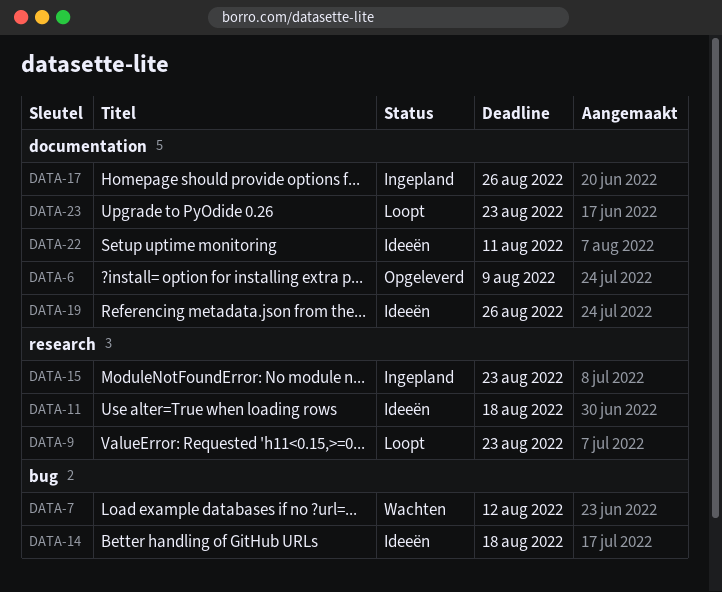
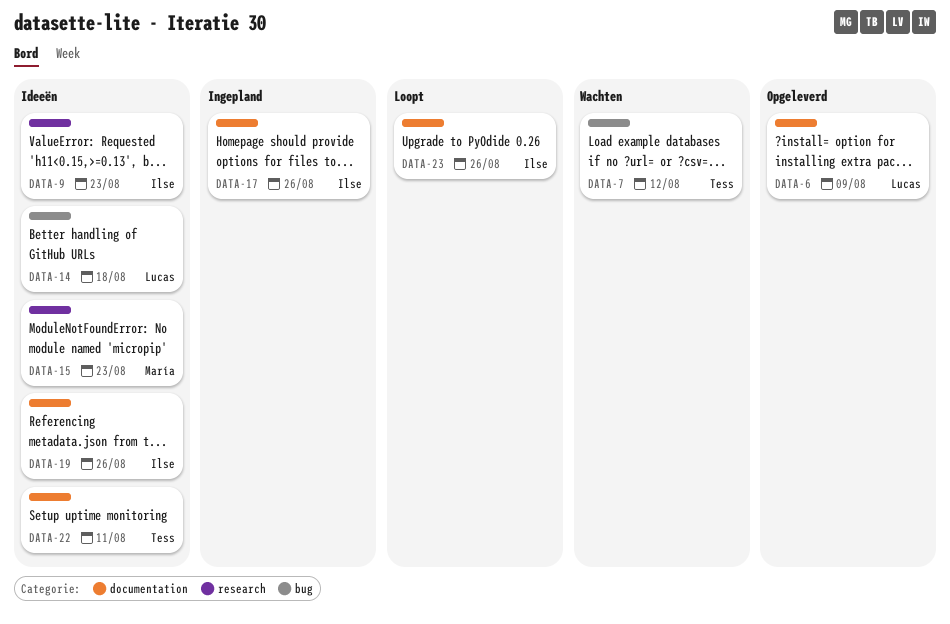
DATA-9, status: Loopt -> Ideeën
DATA-11: present -> none
DATA-15, status: Ingepland -> Ideeën
DATA-23, due: Aug 23 -> Aug 26

